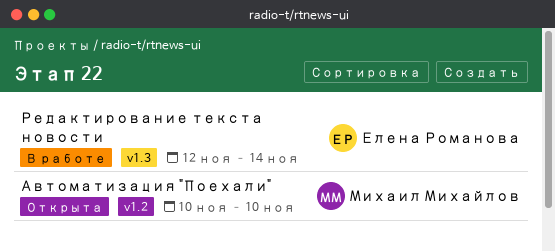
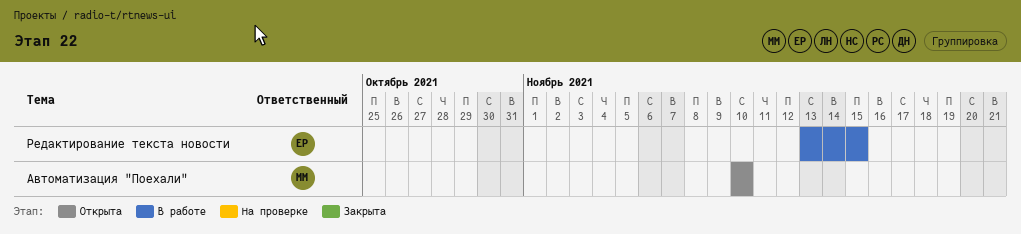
Редактирование текста новости, start: Nov 12 -> Nov 13
Редактирование текста новости, due: Nov 14 -> Nov 15

